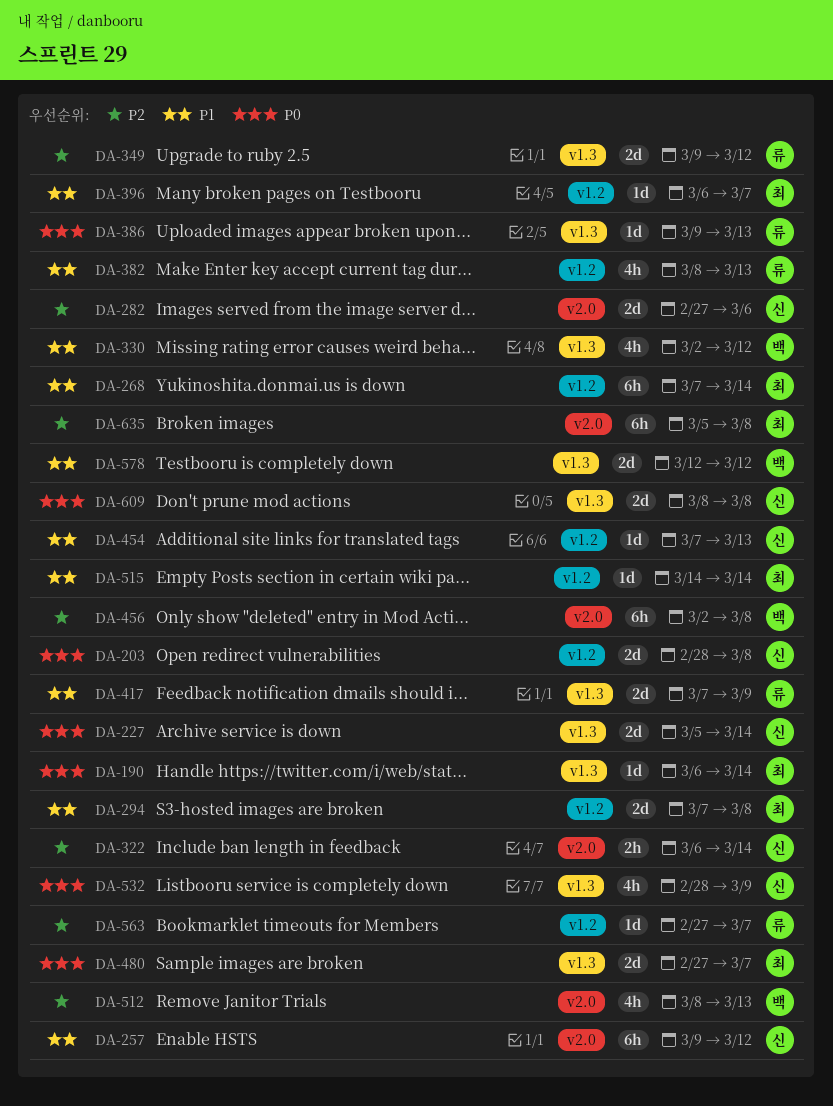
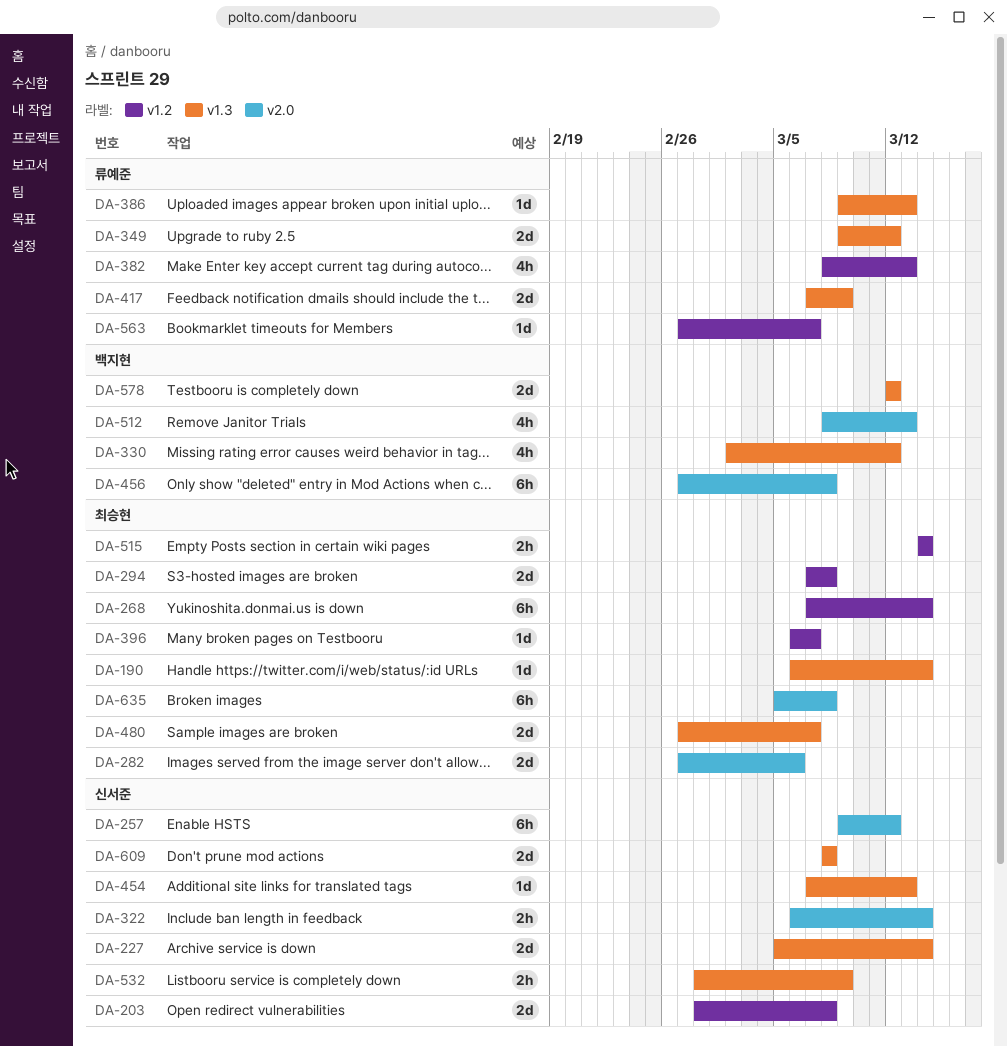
DA-282, owner: 신서준 -> 최승현
DA-454, label: v1.2 -> v1.3
DA-456, start: Mar 2 -> Feb 27
DA-515, estimate: 1d -> 2h
DA-532, estimate: 4h -> 2h

